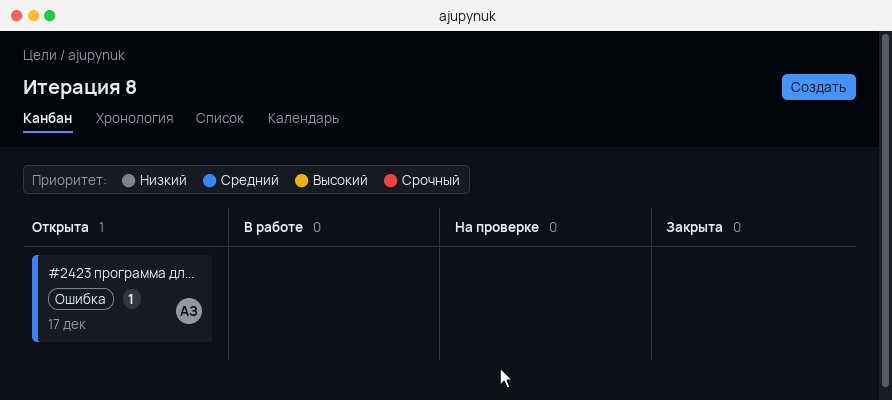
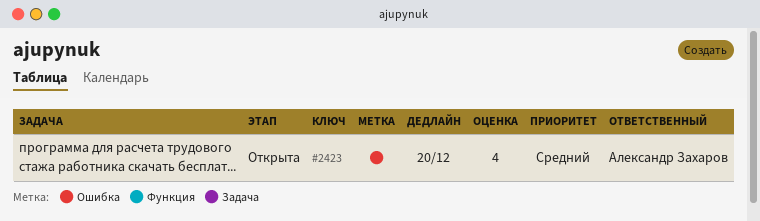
#2423, estimate: 1 -> 4
#2423, due: Dec 17 -> Dec 20

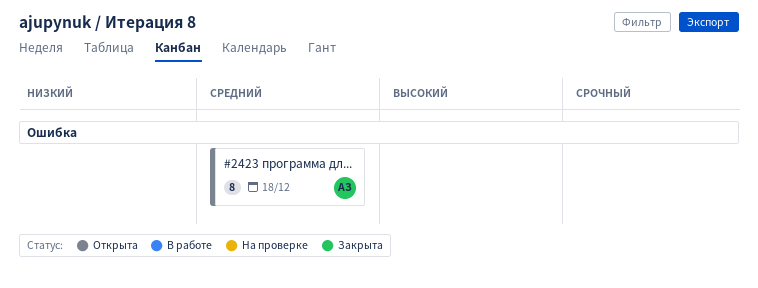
#2423, estimate: 4 -> 8
#2423, due: Dec 20 -> Dec 18

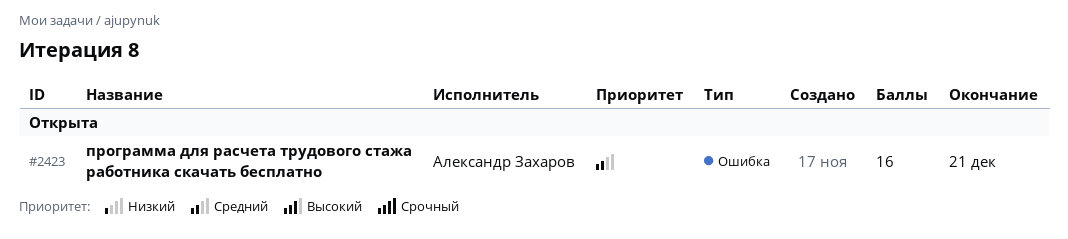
#2423, estimate: 8 -> 16
#2423, due: Dec 18 -> Dec 21

